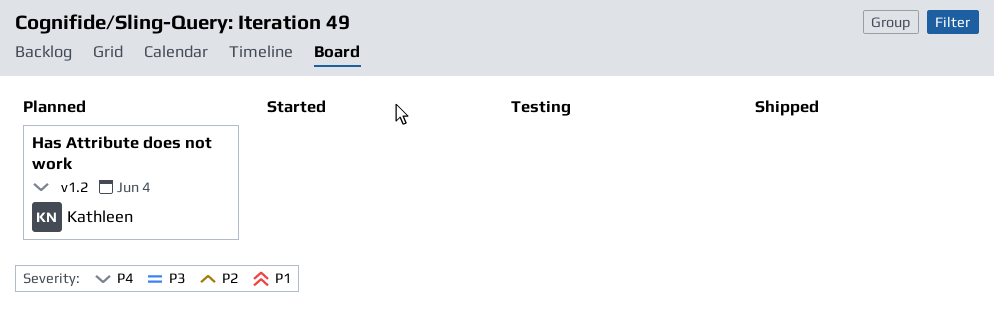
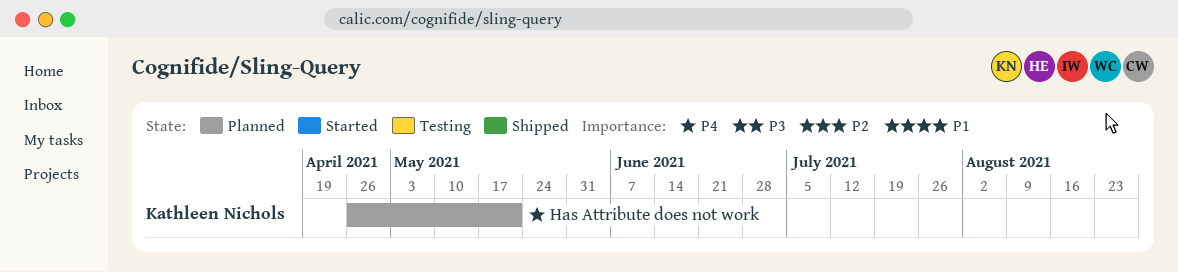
Has Attribute does not work, due: Jun 4 -> May 21

